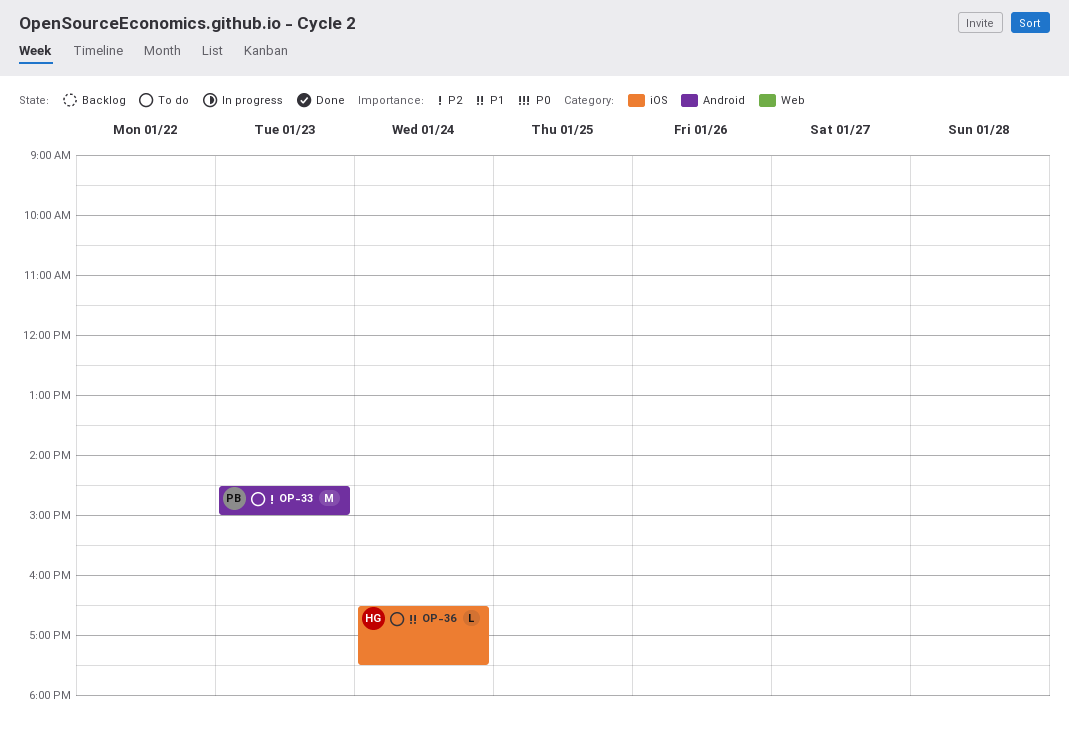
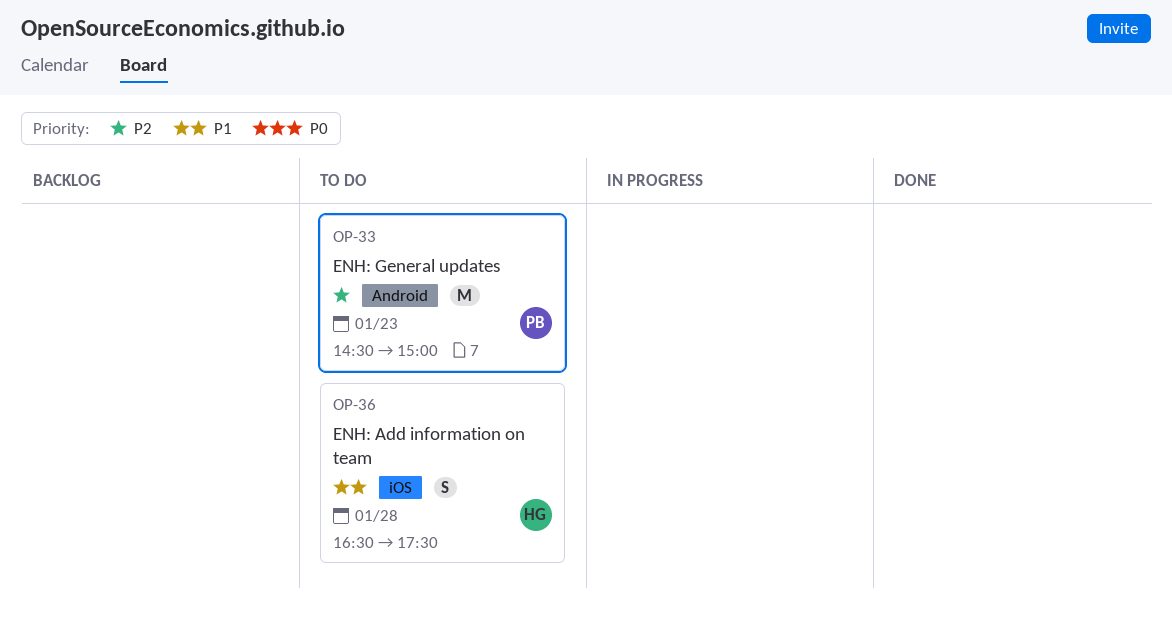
OP-36, estimate: L -> S
OP-36, day: Jan 24 -> Jan 28

